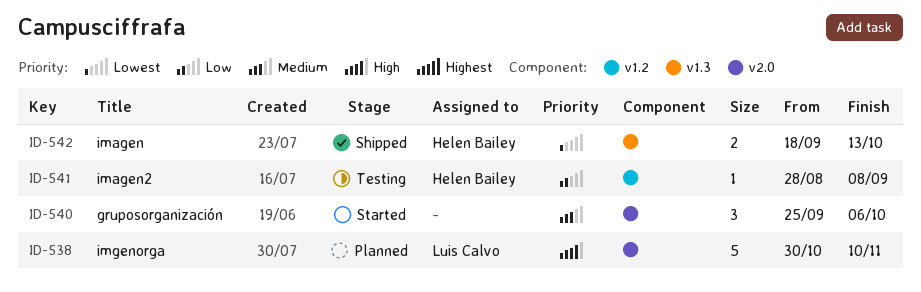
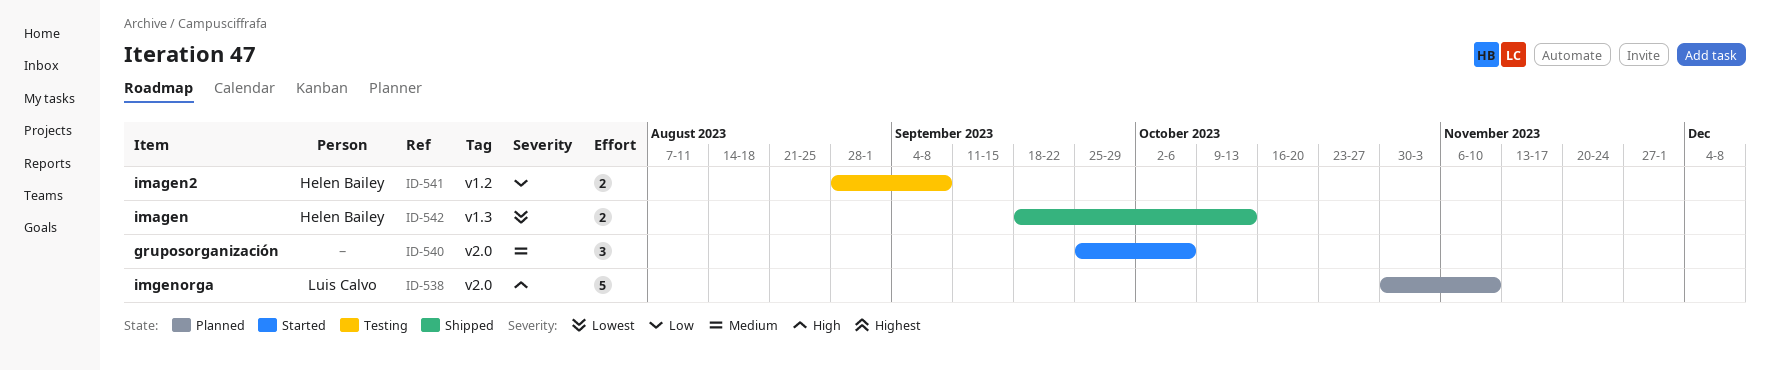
ID-541, estimate: 1 -> 2

